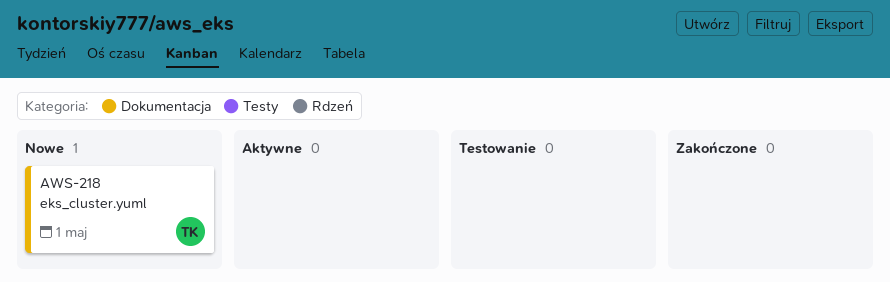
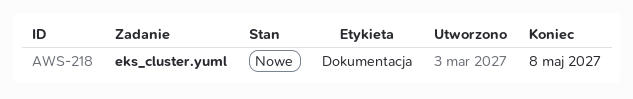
AWS-218, due: May 1 -> May 8

